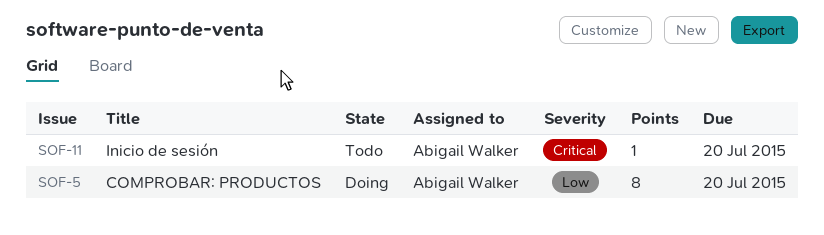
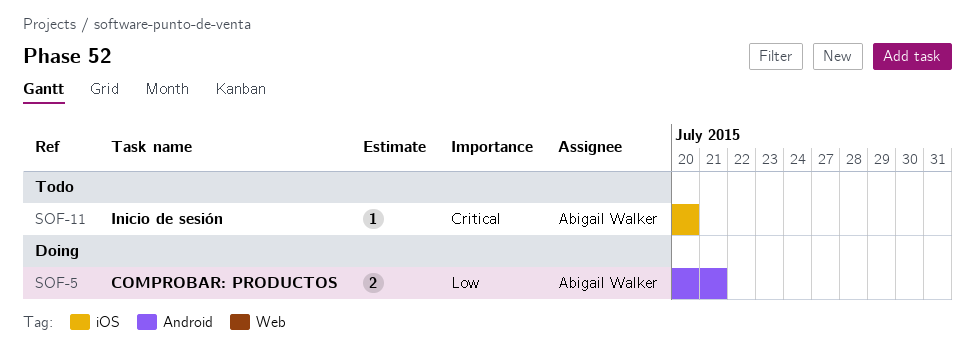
SOF-5, estimate: 8 -> 2
SOF-5, due: Jul 20 -> Jul 21

